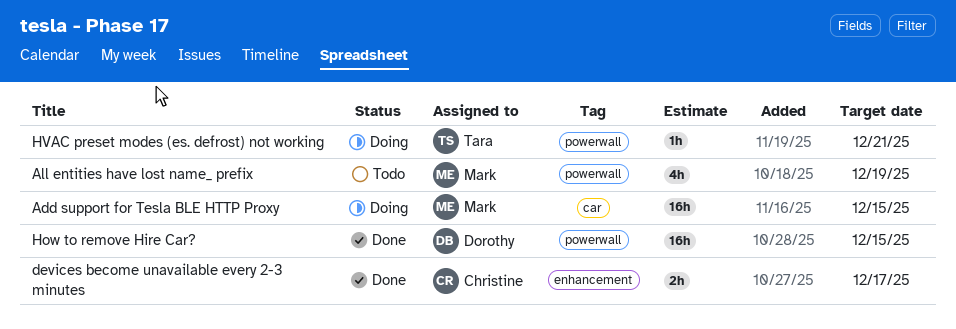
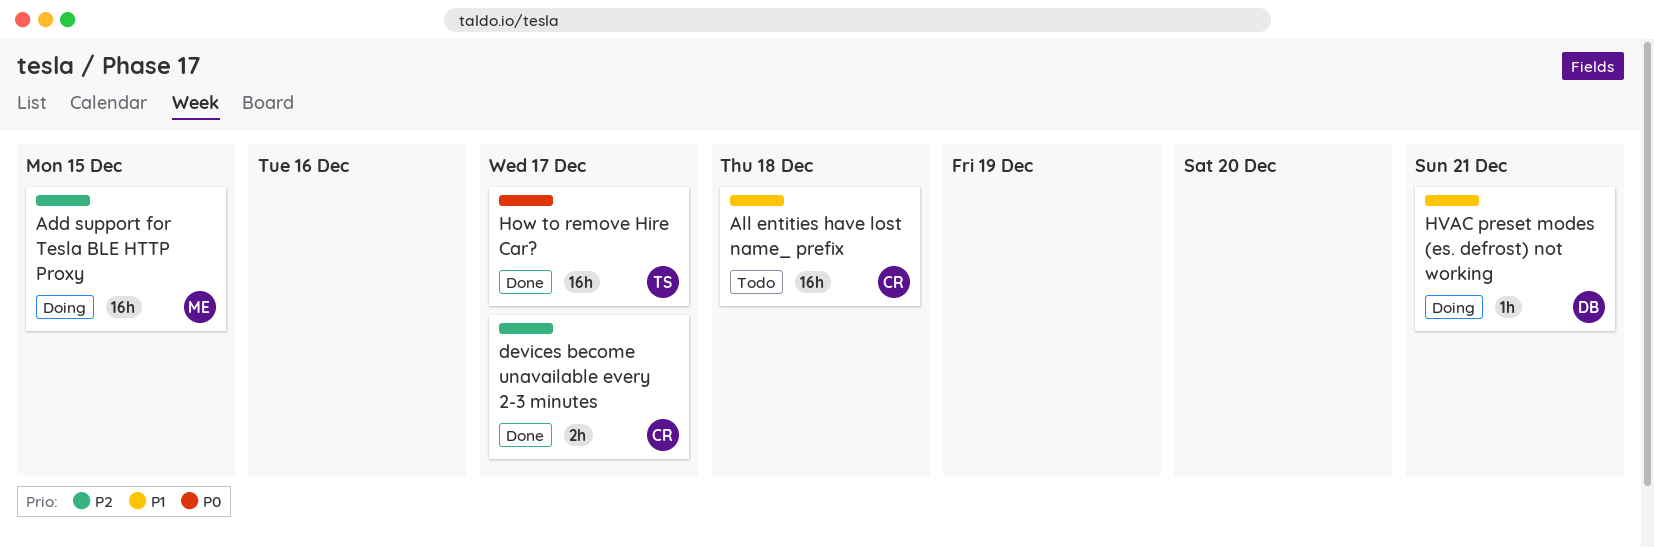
All entities have lost name_ prefix, owner: Mark -> Christine
All entities have lost name_ prefix, estimate: 4h -> 16h
All entities have lost name_ prefix, due: Dec 19 -> Dec 18
How to remove Hire Car?, owner: Dorothy -> Tara
How to remove Hire Car?, due: Dec 15 -> Dec 17
HVAC preset modes (es. defrost) not working, owner: Tara -> Dorothy

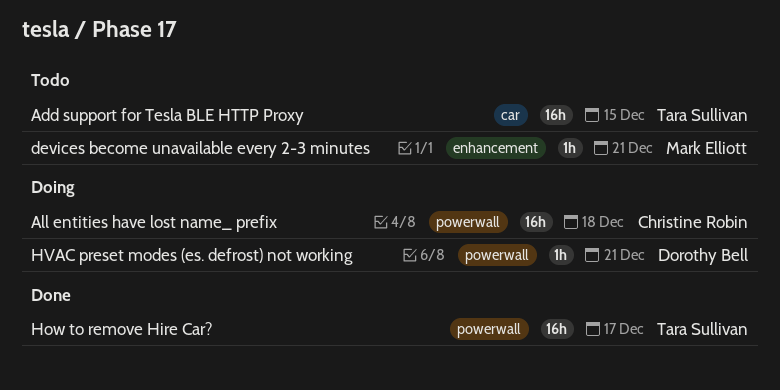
Add support for Tesla BLE HTTP Proxy, status: Doing -> Todo
Add support for Tesla BLE HTTP Proxy, owner: Mark Elliott -> Tara Sullivan
All entities have lost name_ prefix, status: Todo -> Doing
devices become unavailable every 2-3 minutes, status: Done -> Todo
devices become unavailable every 2-3 minutes, owner: Christine Robin -> Mark Elliott
devices become unavailable every 2-3 minutes, estimate: 2h -> 1h
devices become unavailable every 2-3 minutes, due: Dec 17 -> Dec 21

